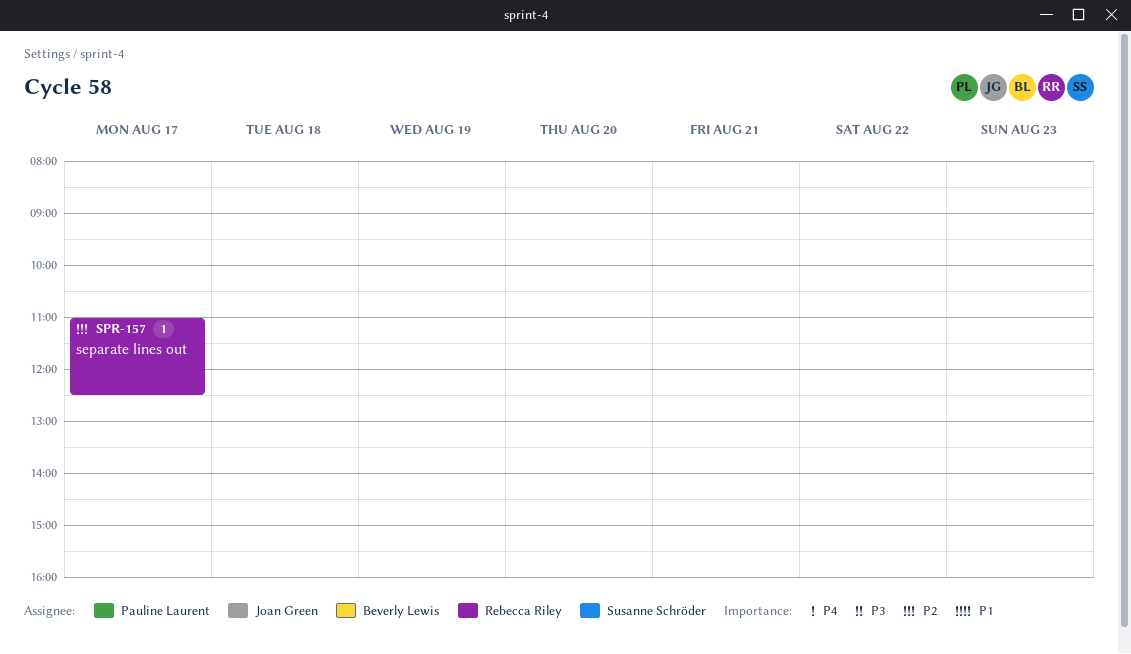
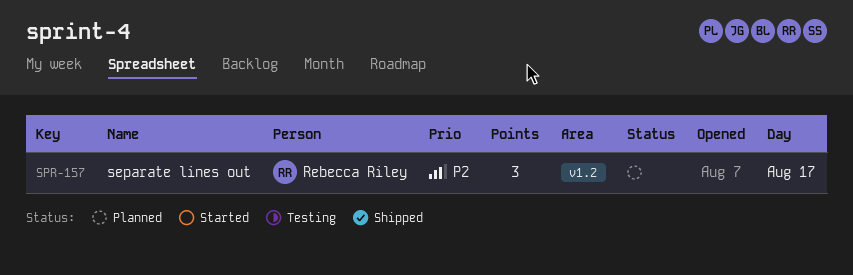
SPR-157, estimate: 1 -> 3

